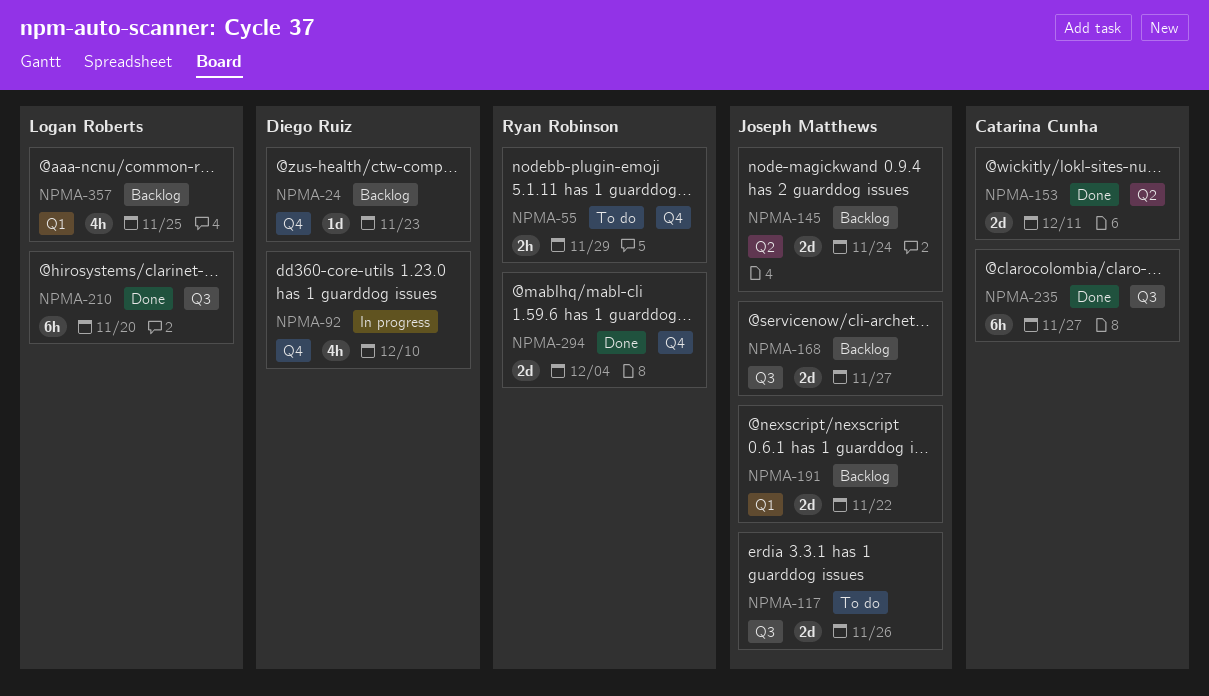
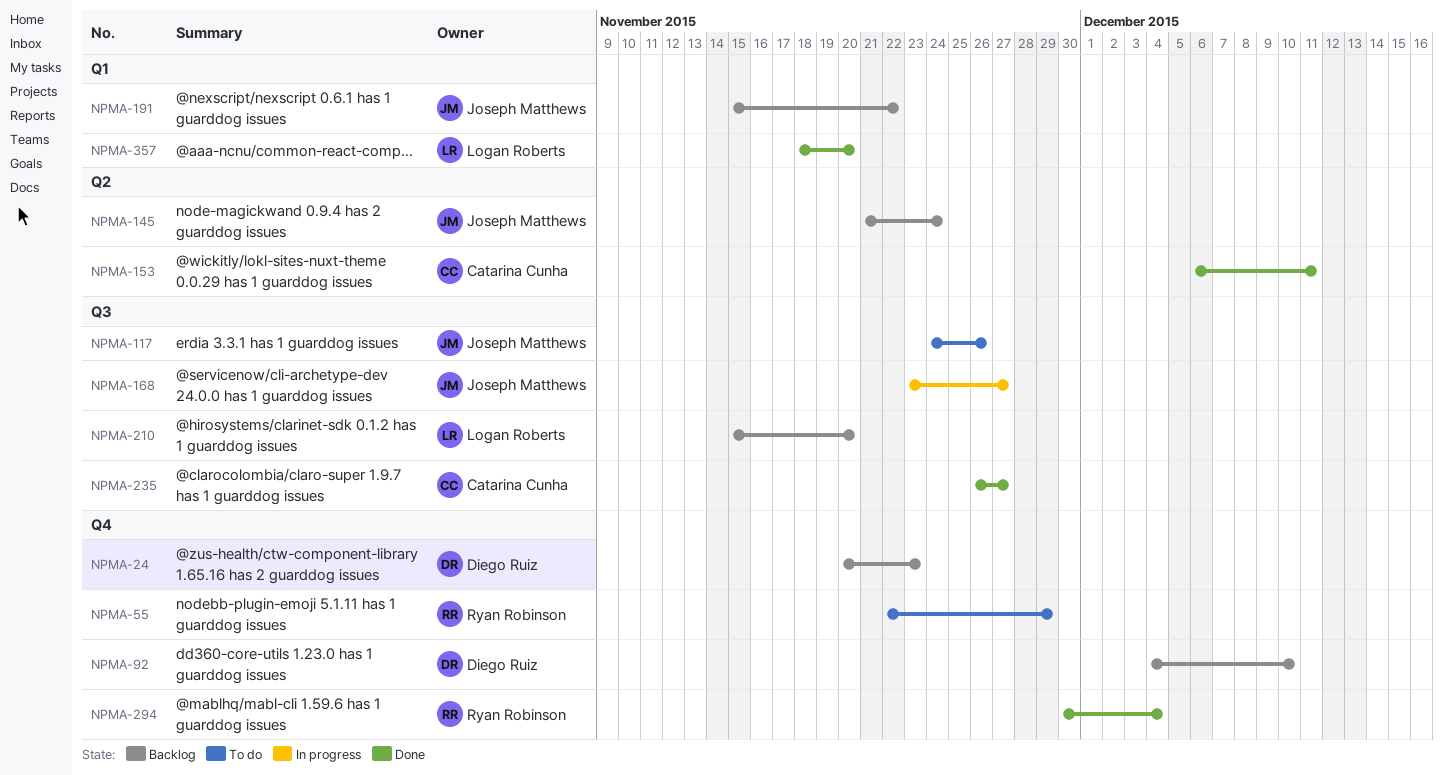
NPMA-92, status: In progress -> Backlog
NPMA-168, status: Backlog -> In progress
NPMA-210, status: Done -> Backlog
NPMA-357, status: Backlog -> Done
NPMA-357, due: Nov 25 -> Nov 20

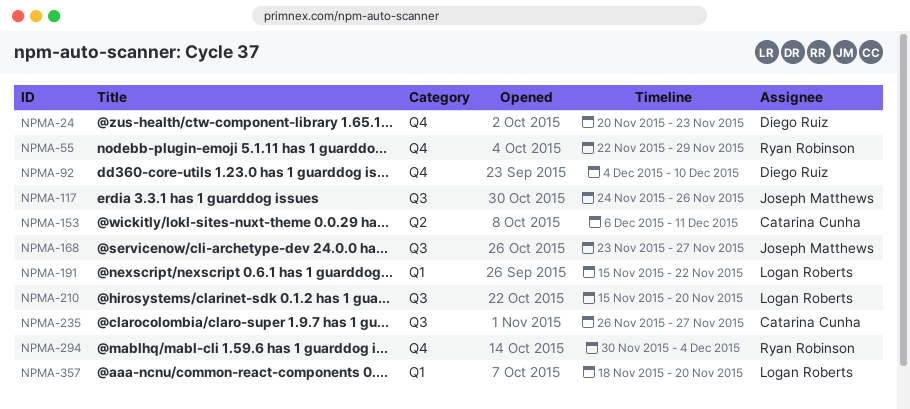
NPMA-145: present -> none
NPMA-191, owner: Joseph Matthews -> Logan Roberts

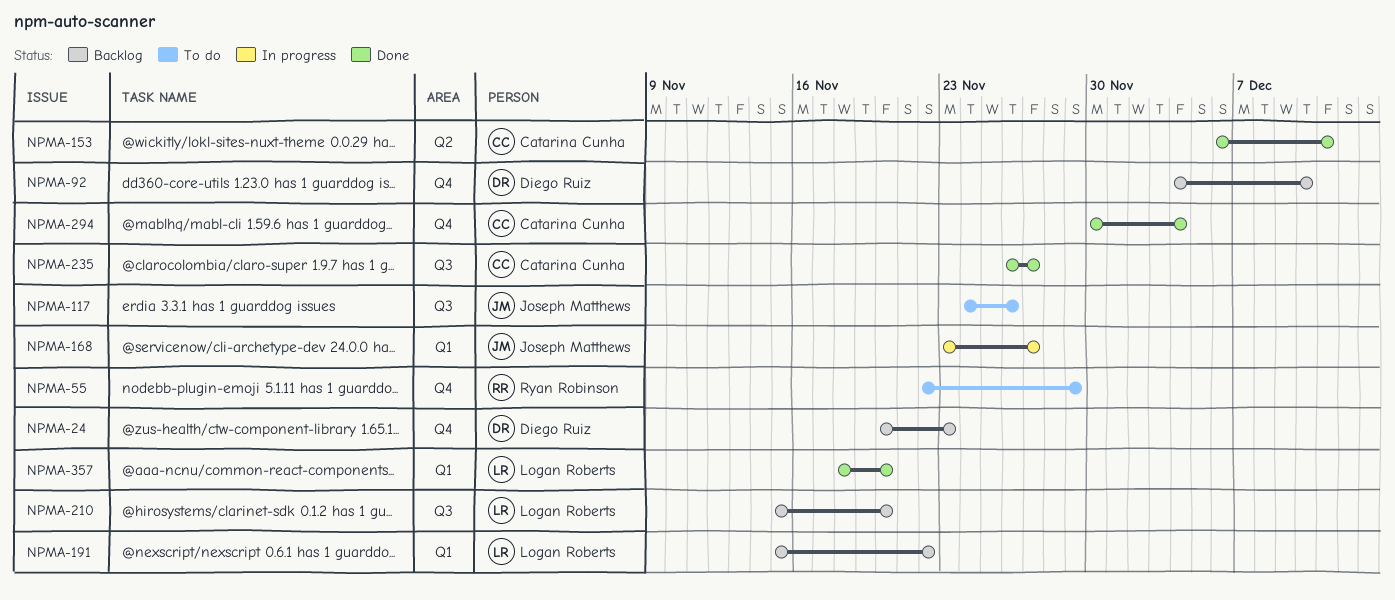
NPMA-168, label: Q3 -> Q1
NPMA-294, owner: Ryan Robinson -> Catarina Cunha

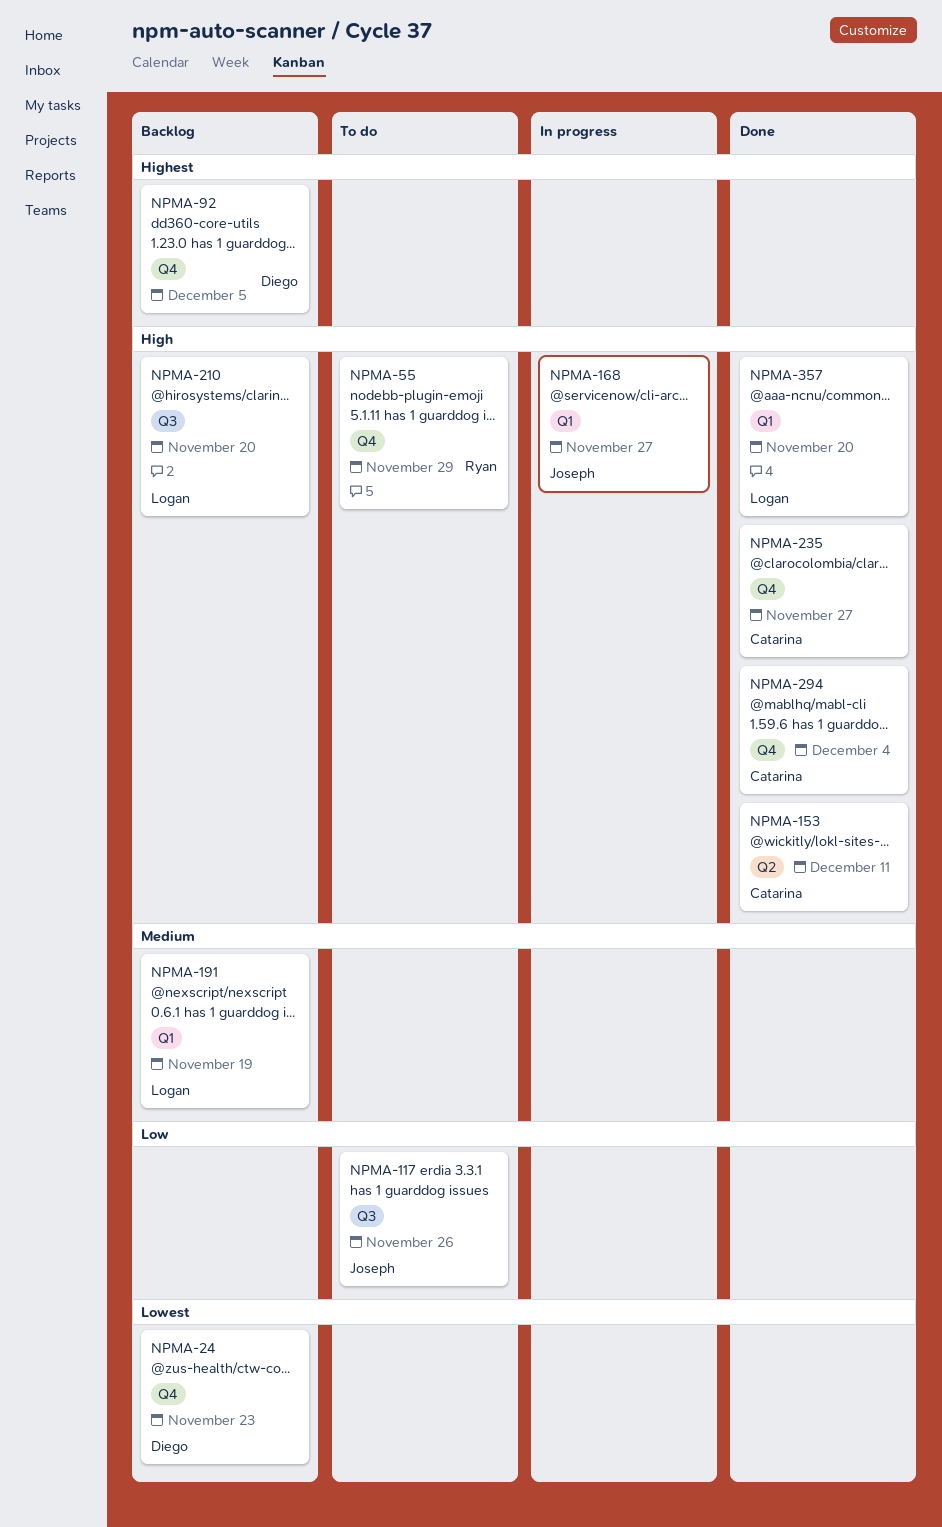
NPMA-92, due: Dec 10 -> Dec 5
NPMA-191, due: Nov 22 -> Nov 19
NPMA-235, label: Q3 -> Q4

